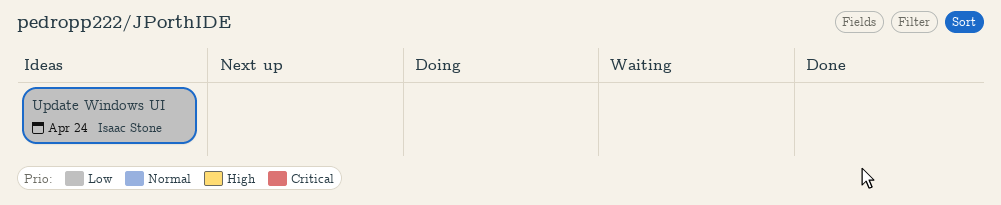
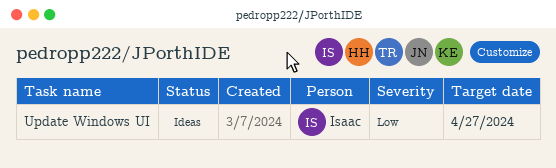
Update Windows UI, due: Apr 24 -> Apr 27

